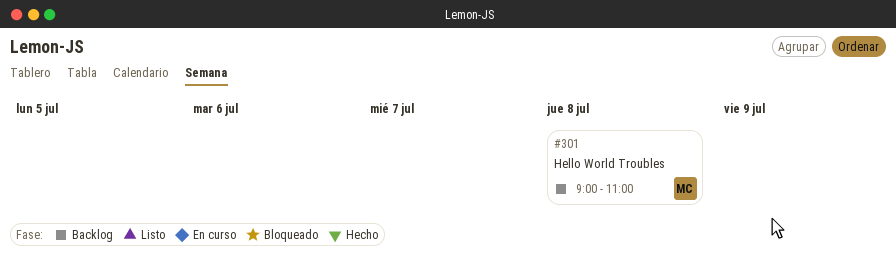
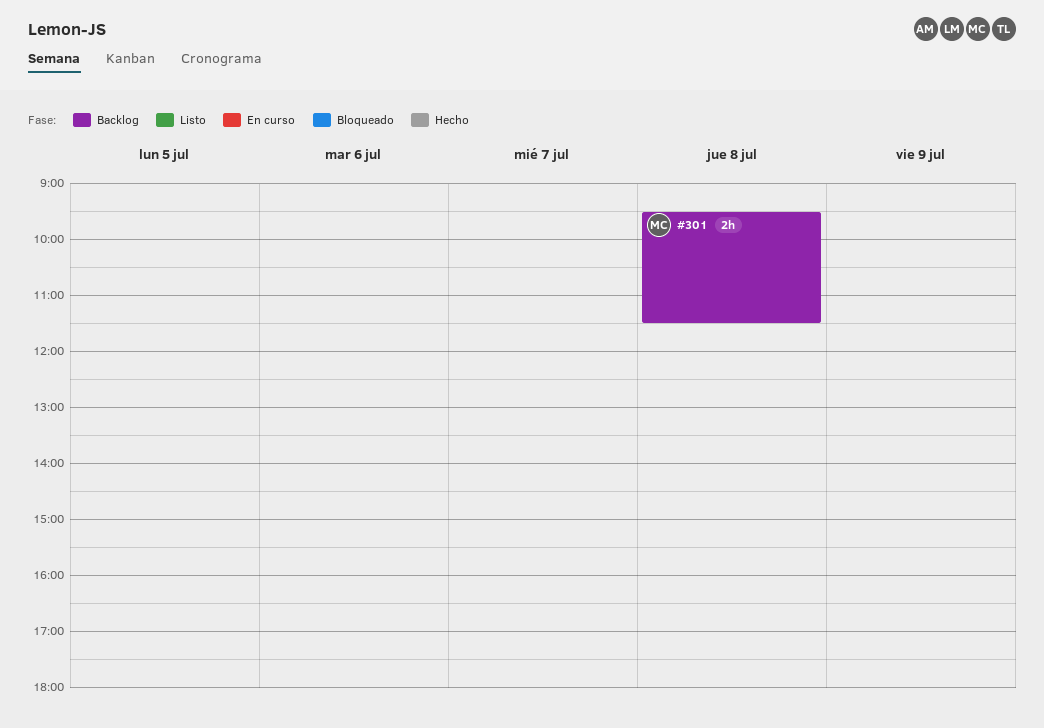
#301, begins: 09:00 -> 09:30
#301, ends: 11:00 -> 11:30

